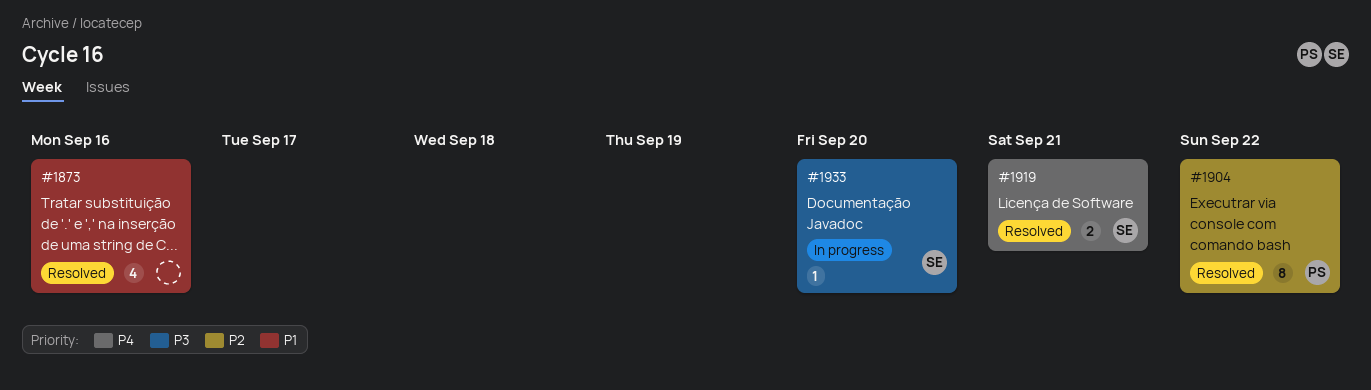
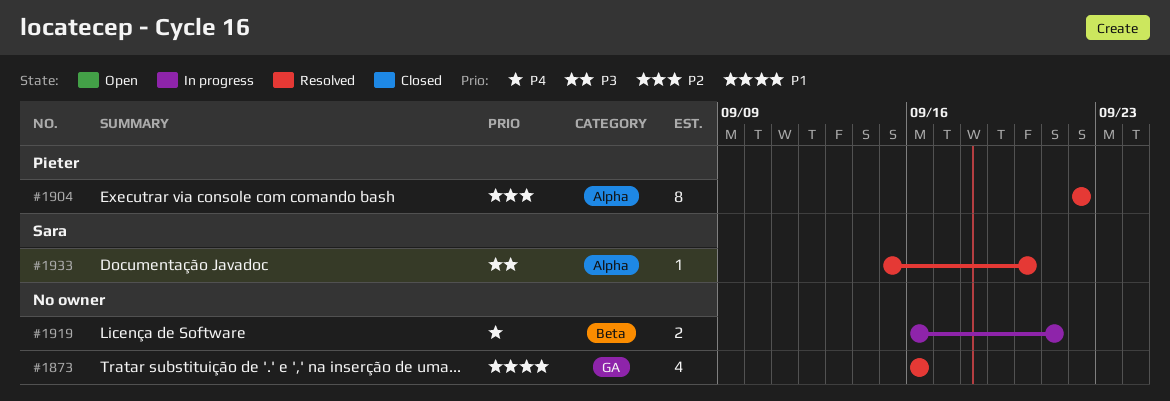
#1919, status: Resolved -> In progress
#1919, owner: Sara -> none
#1933, status: In progress -> Resolved

